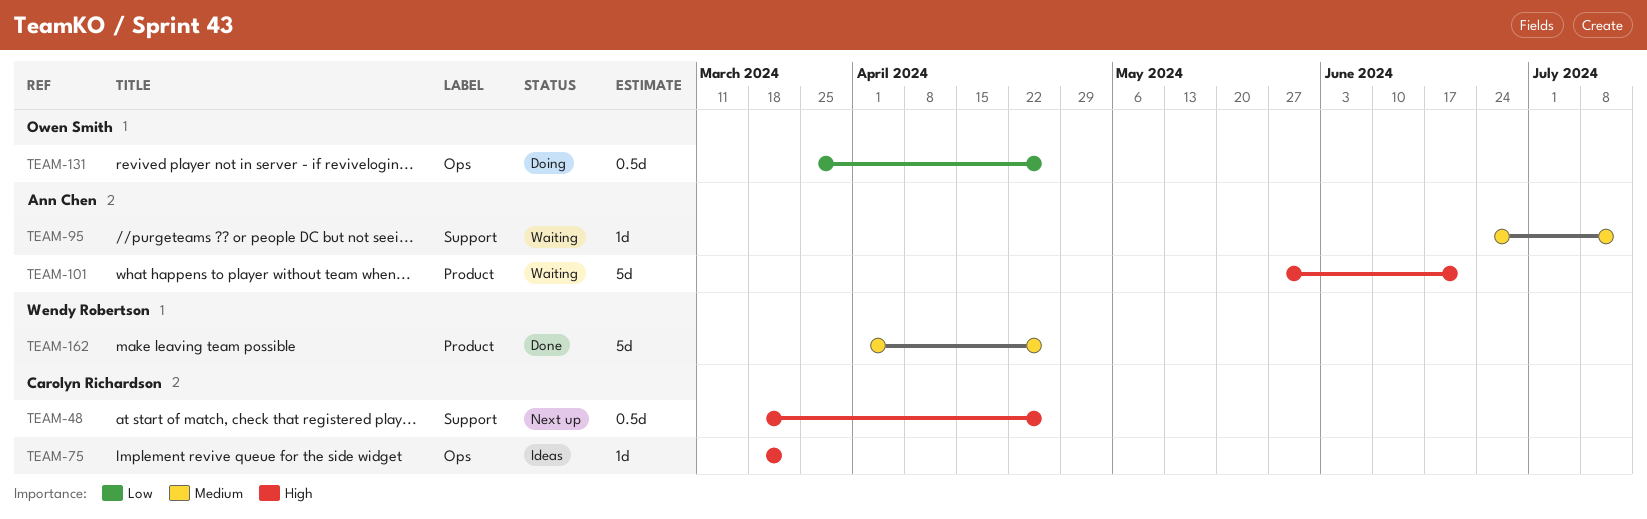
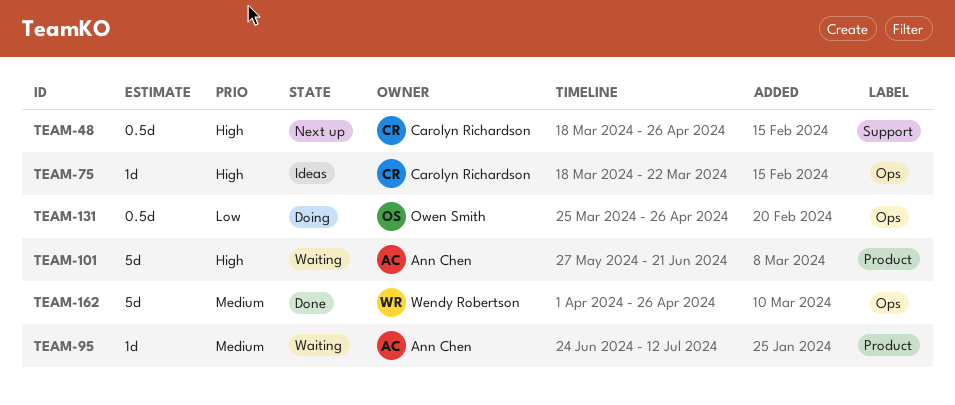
TEAM-95, label: Support -> Product
TEAM-162, label: Product -> Ops

